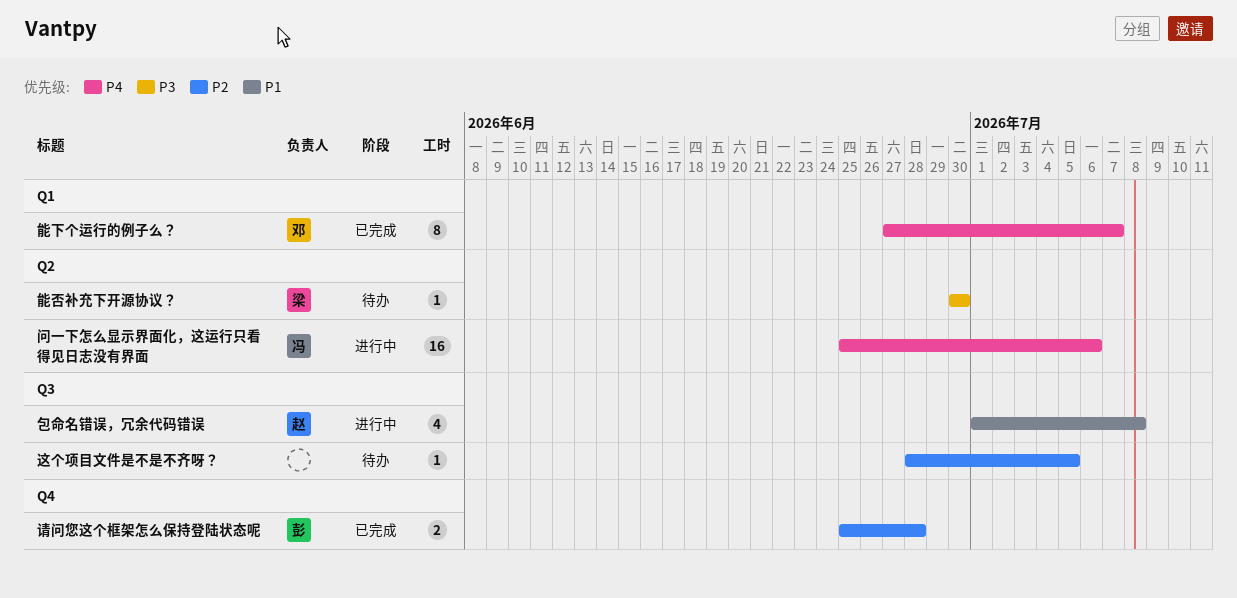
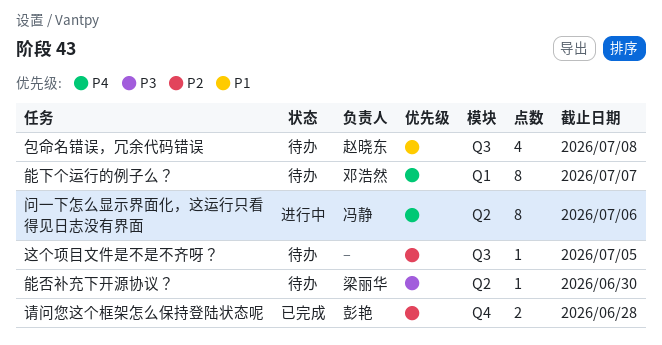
包命名错误，冗余代码错误, status: 进行中 -> 待办
能下个运行的例子么？, status: 已完成 -> 待办
问一下怎么显示界面化，这运行只看得见日志没有界面, estimate: 16 -> 8

